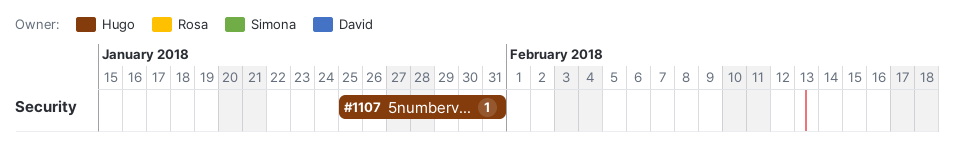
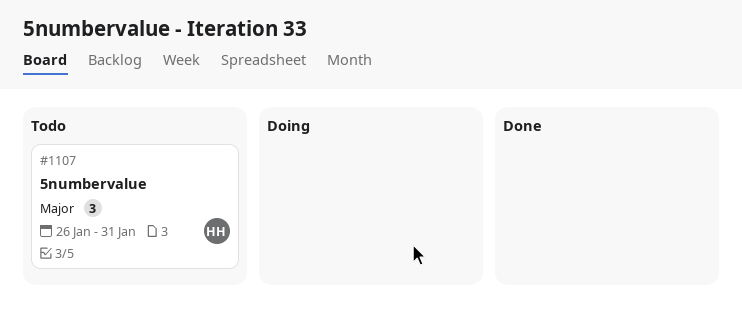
#1107, estimate: 1 -> 3
#1107, start: Jan 25 -> Jan 26

